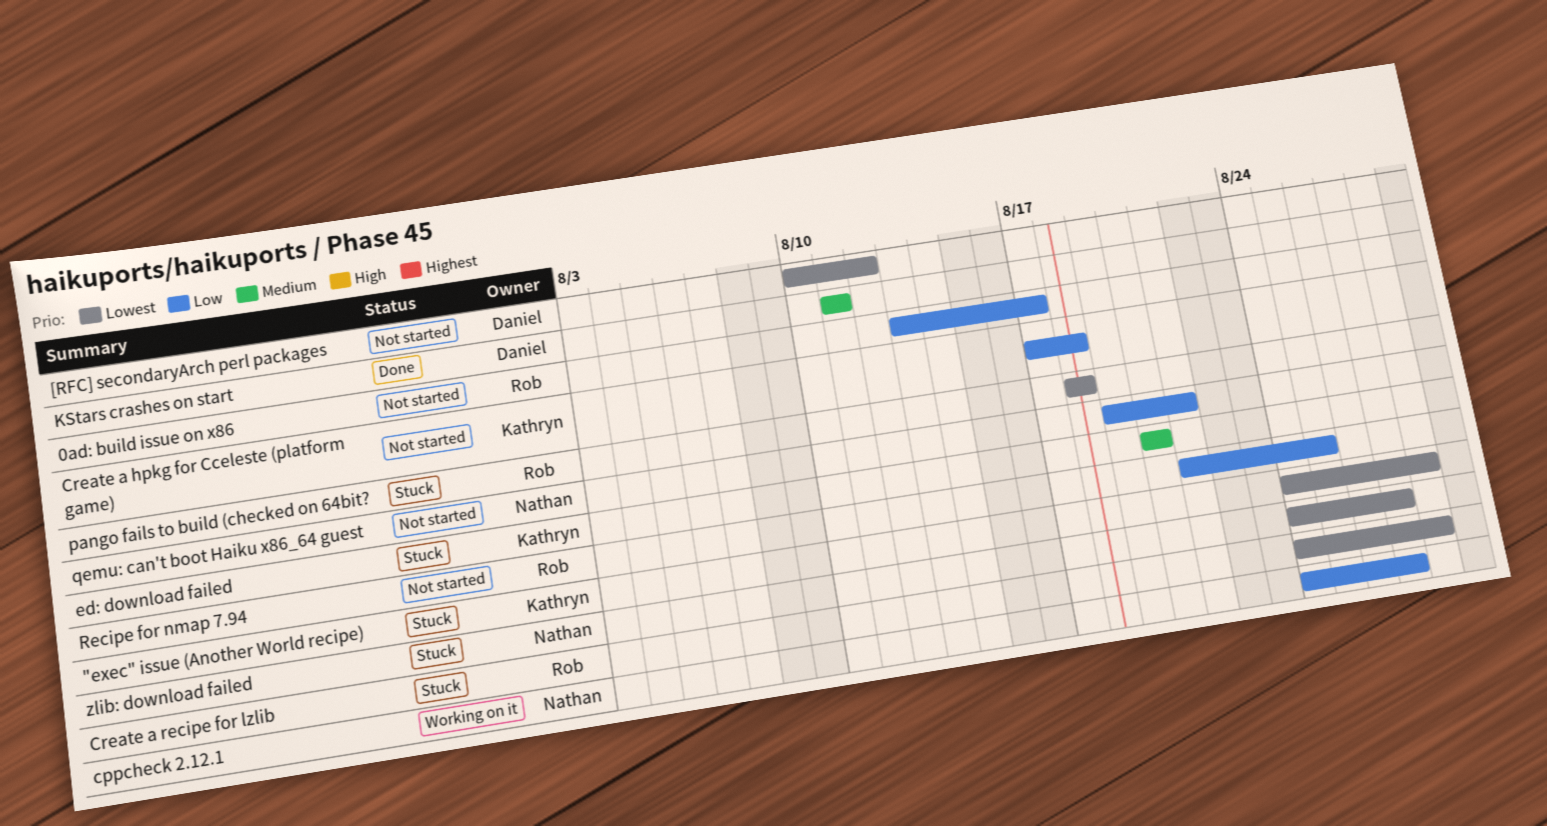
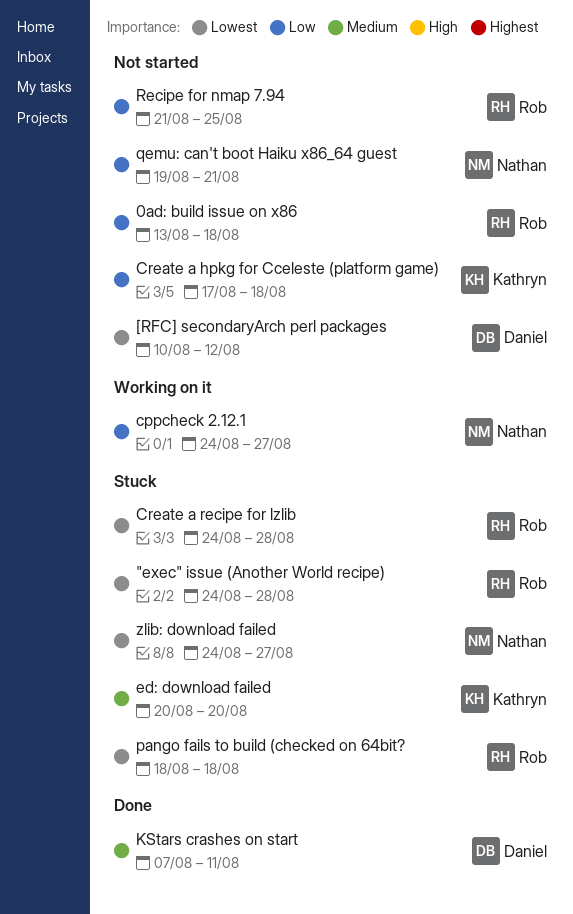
"exec" issue (Another World recipe), owner: Kathryn -> Rob
0ad: build issue on x86, due: Aug 17 -> Aug 18
KStars crashes on start, start: Aug 11 -> Aug 7

